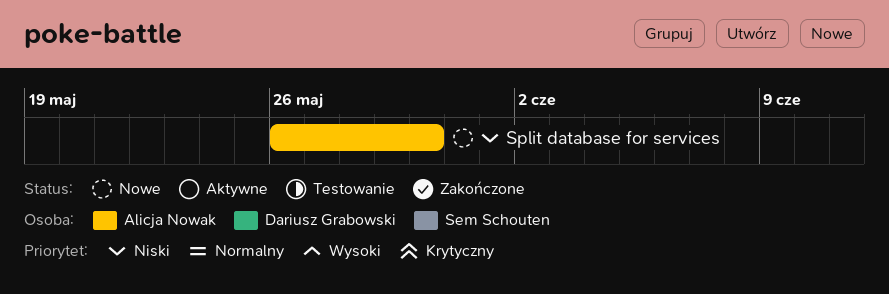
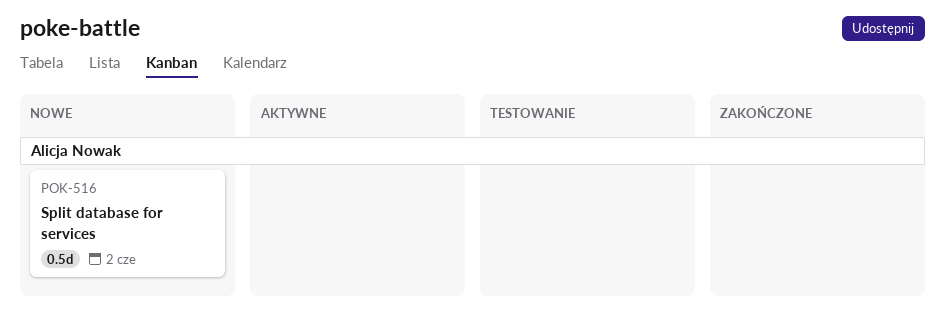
Split database for services, due: May 30 -> Jun 2

